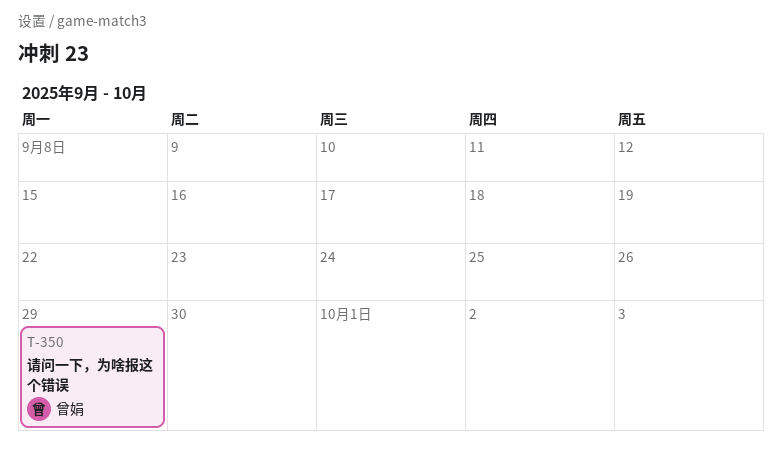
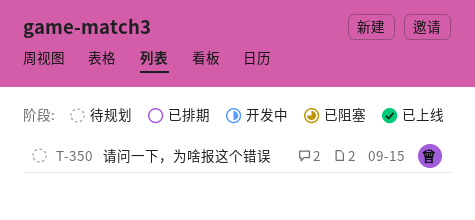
T-350, due: Sep 29 -> Sep 15

